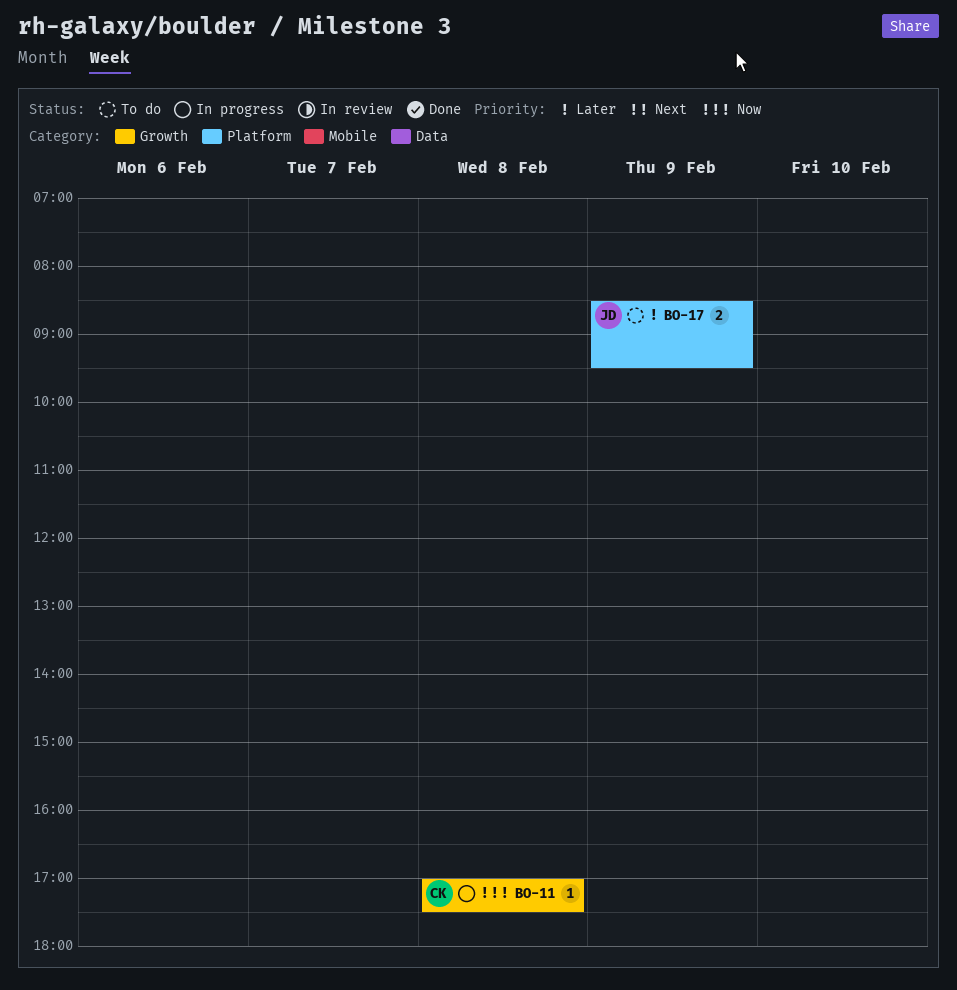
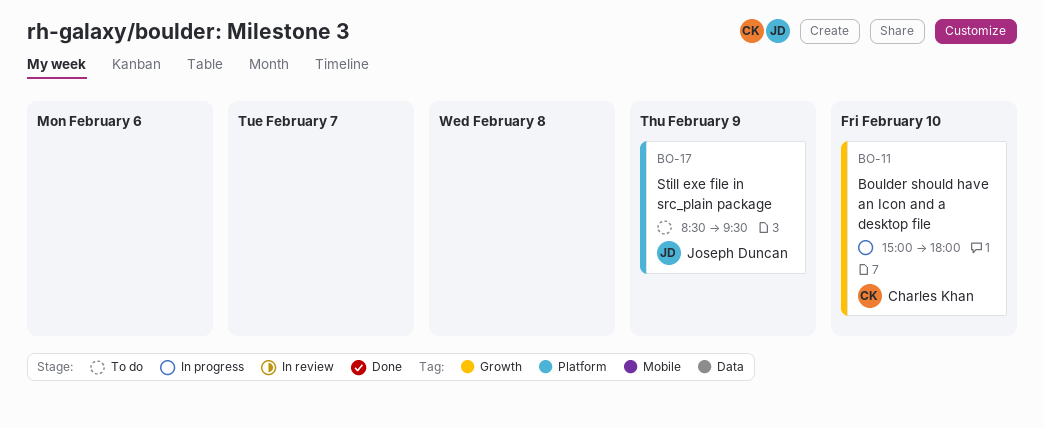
BO-11, day: Feb 8 -> Feb 10
BO-11, begins: 17:00 -> 15:00
BO-11, ends: 17:30 -> 18:00

